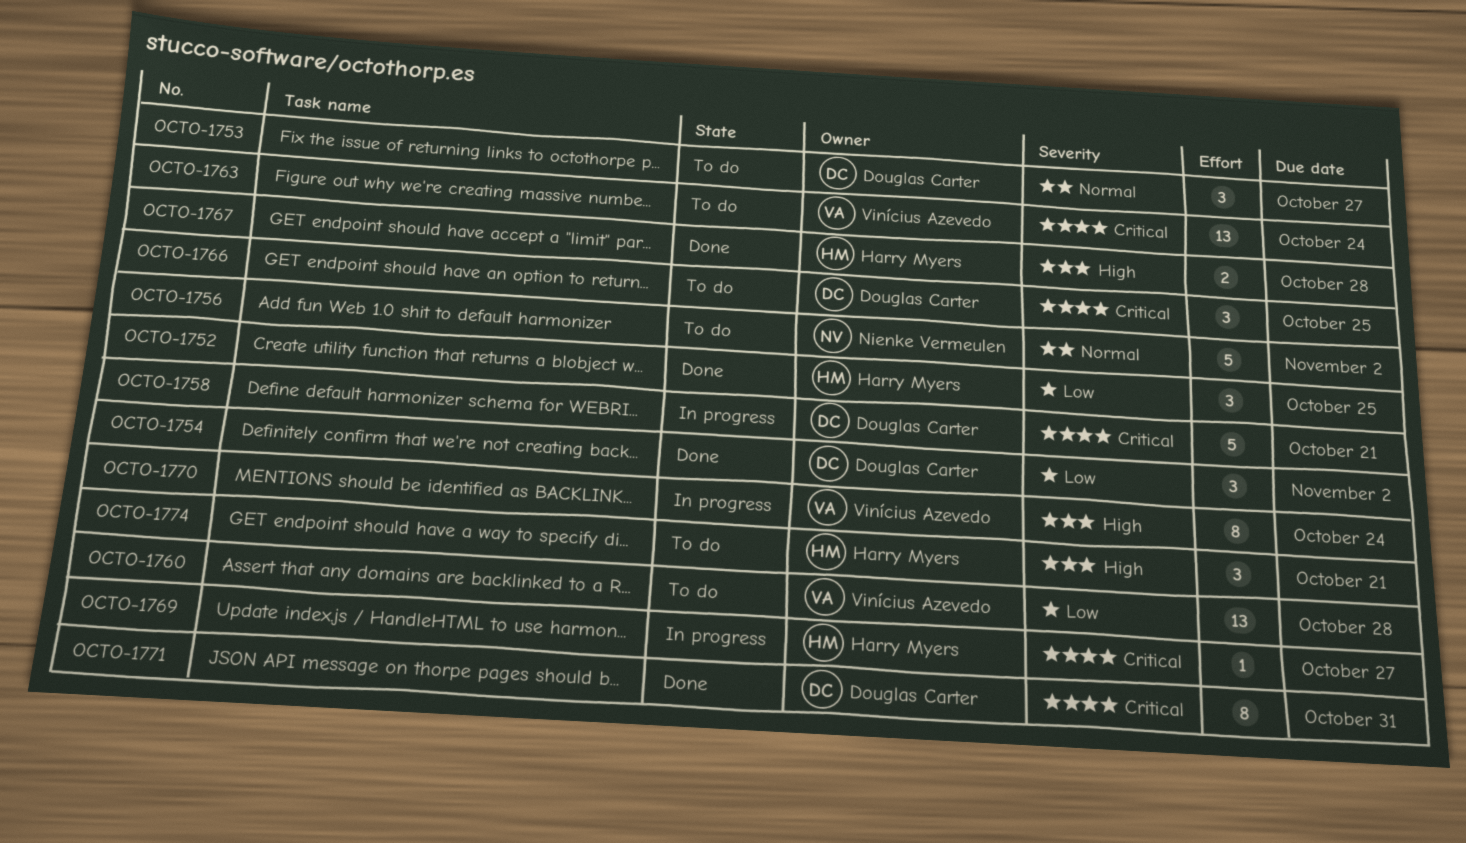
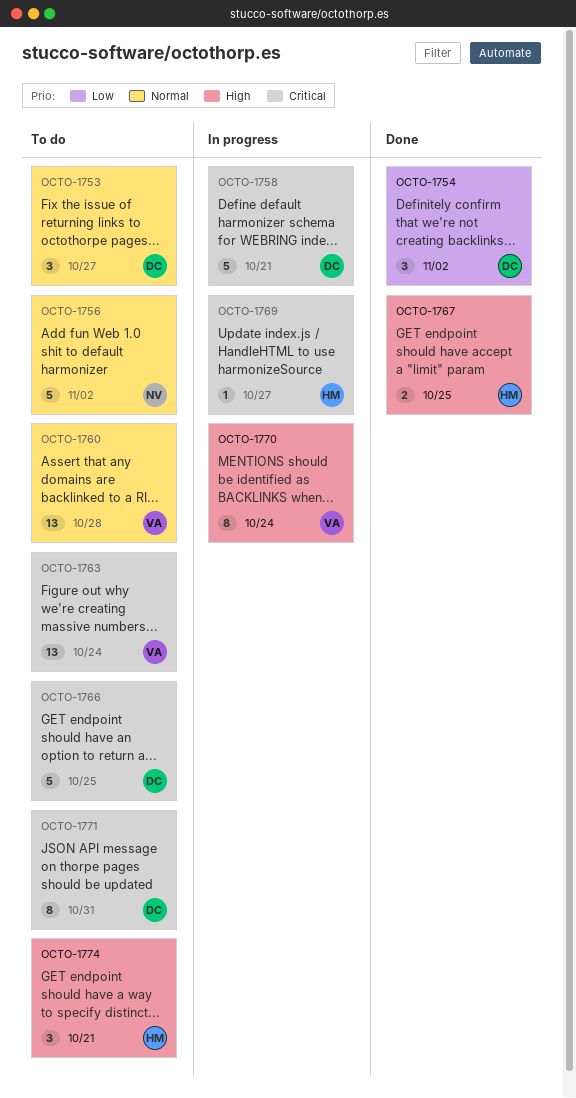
OCTO-1752: present -> none
OCTO-1760, priority: Low -> Normal
OCTO-1766, estimate: 3 -> 5
OCTO-1767, due: Oct 28 -> Oct 25
OCTO-1771, status: Done -> To do

